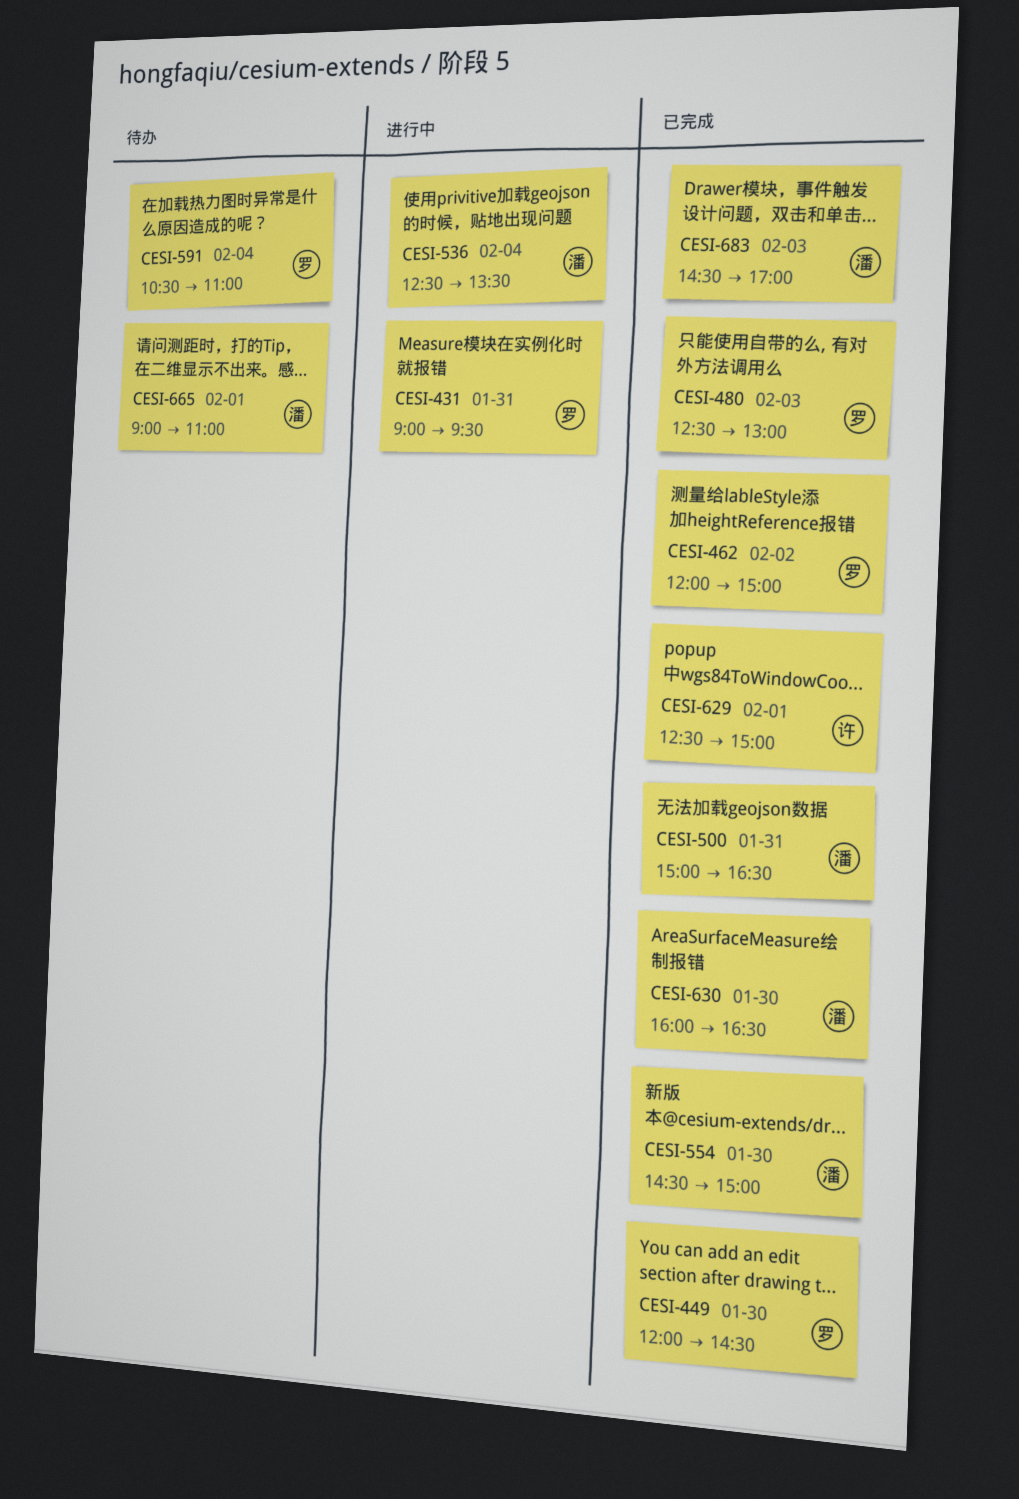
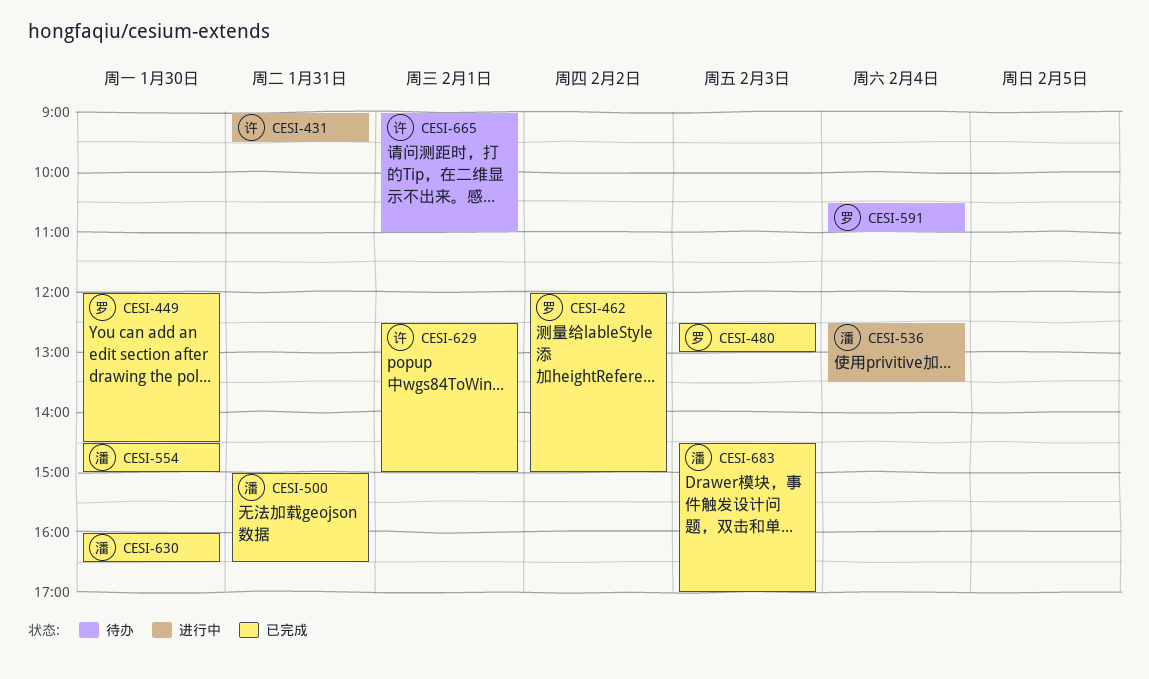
CESI-431, owner: 罗 -> 许
CESI-665, owner: 潘 -> 许

